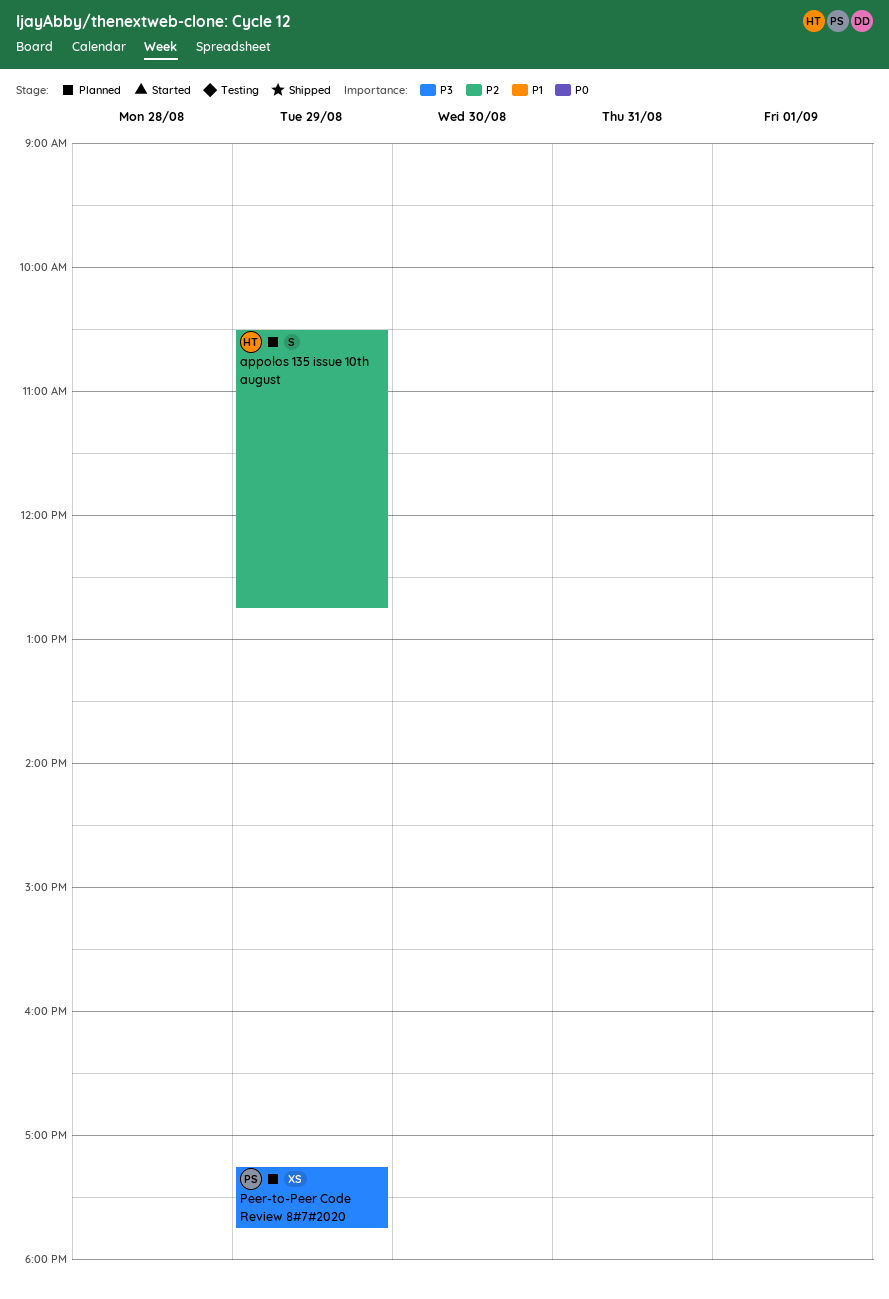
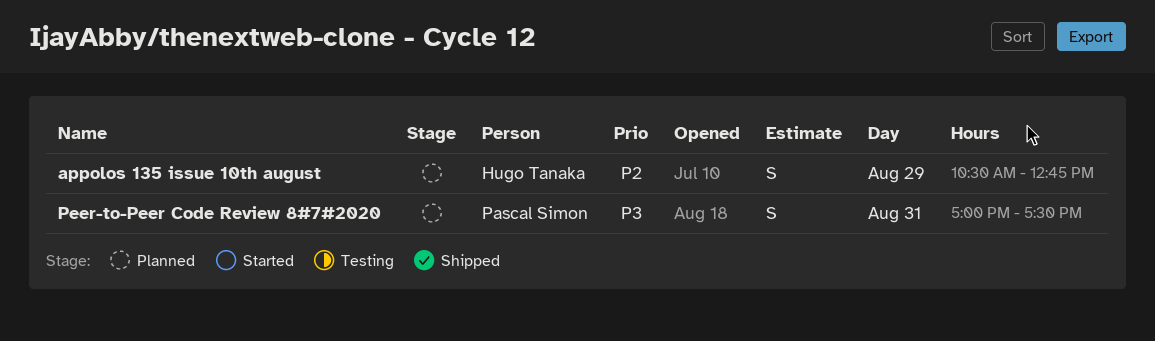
Peer-to-Peer Code Review 8#7#2020, estimate: XS -> S
Peer-to-Peer Code Review 8#7#2020, day: Aug 29 -> Aug 31
Peer-to-Peer Code Review 8#7#2020, begins: 17:15 -> 17:00
Peer-to-Peer Code Review 8#7#2020, ends: 17:45 -> 17:30

